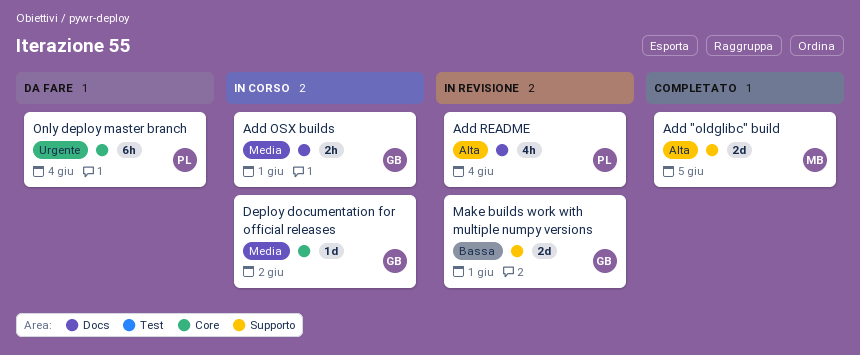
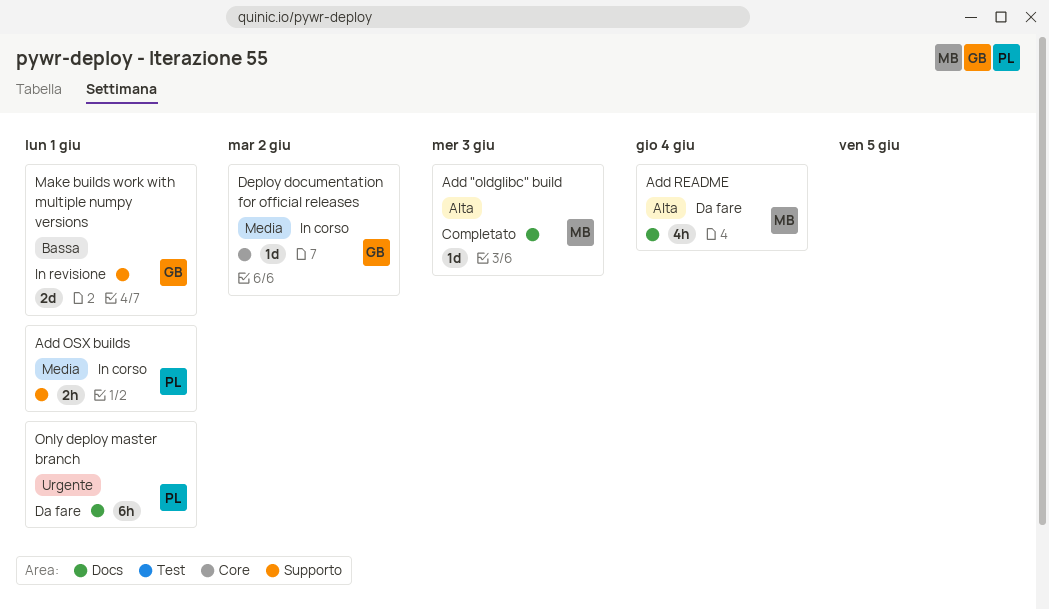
Add "oldglibc" build, label: Supporto -> Docs
Add "oldglibc" build, estimate: 2d -> 1d
Add "oldglibc" build, due: Jun 5 -> Jun 3
Add OSX builds, owner: GB -> PL
Add OSX builds, label: Docs -> Supporto
Add README, status: In revisione -> Da fare
Add README, owner: PL -> MB
Only deploy master branch, label: Core -> Docs
Only deploy master branch, due: Jun 4 -> Jun 1

